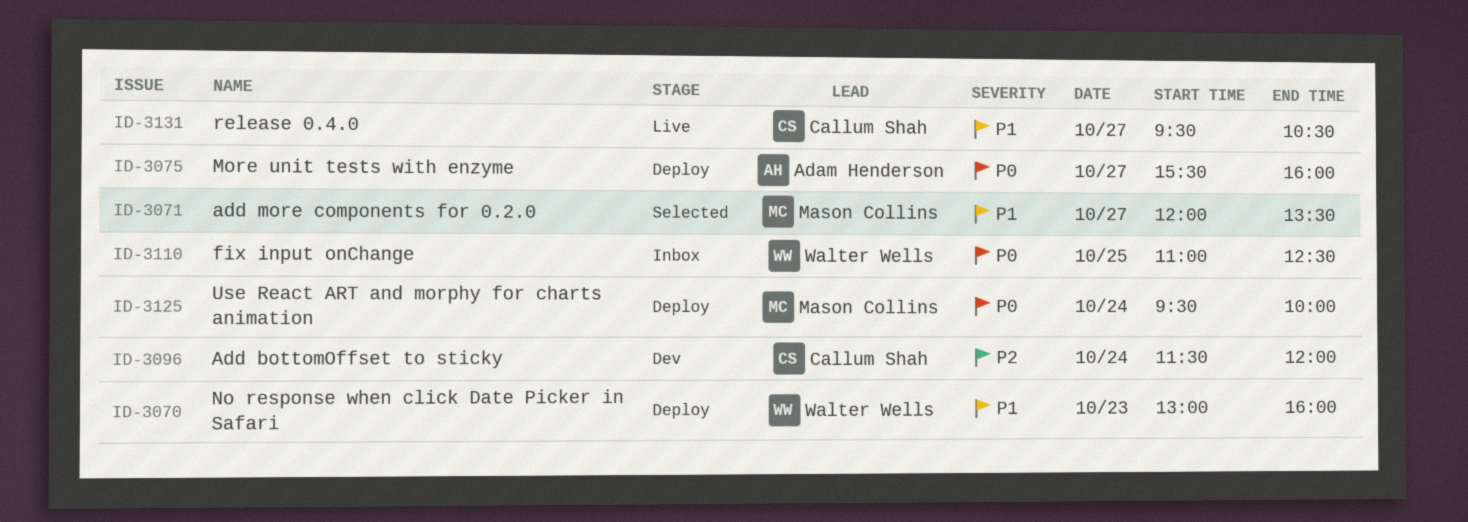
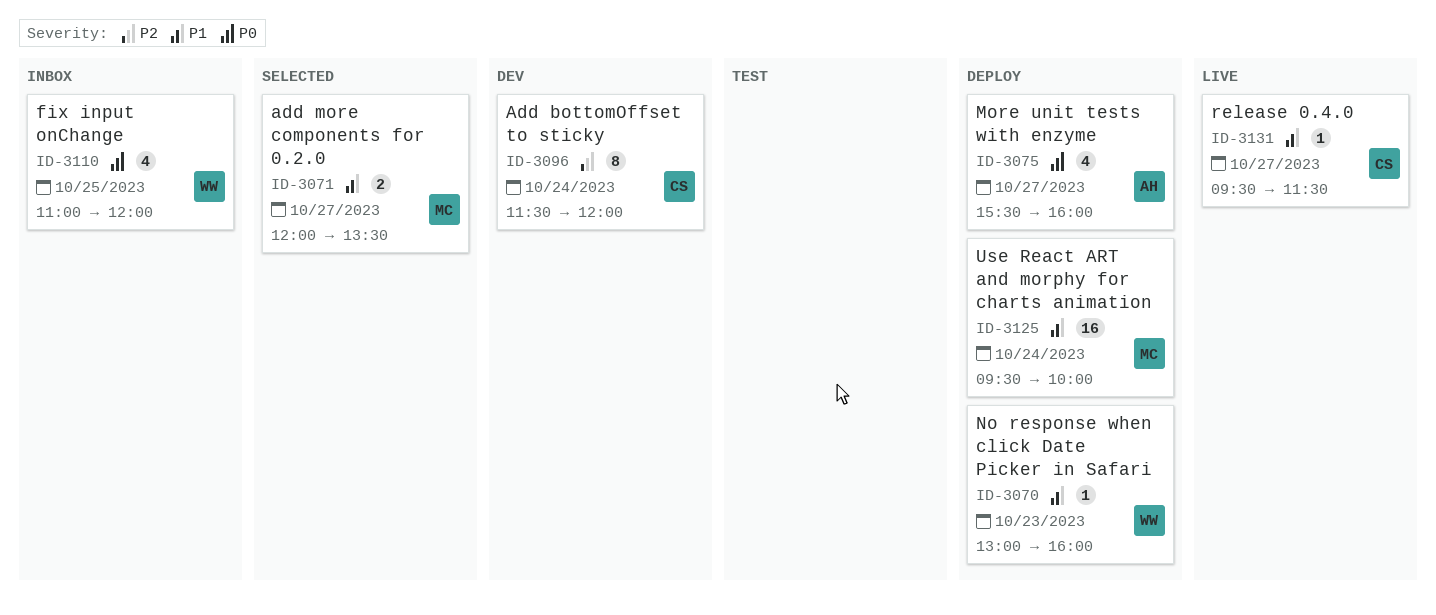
ID-3110, ends: 12:30 -> 12:00
ID-3125, priority: P0 -> P1
ID-3131, ends: 10:30 -> 11:30

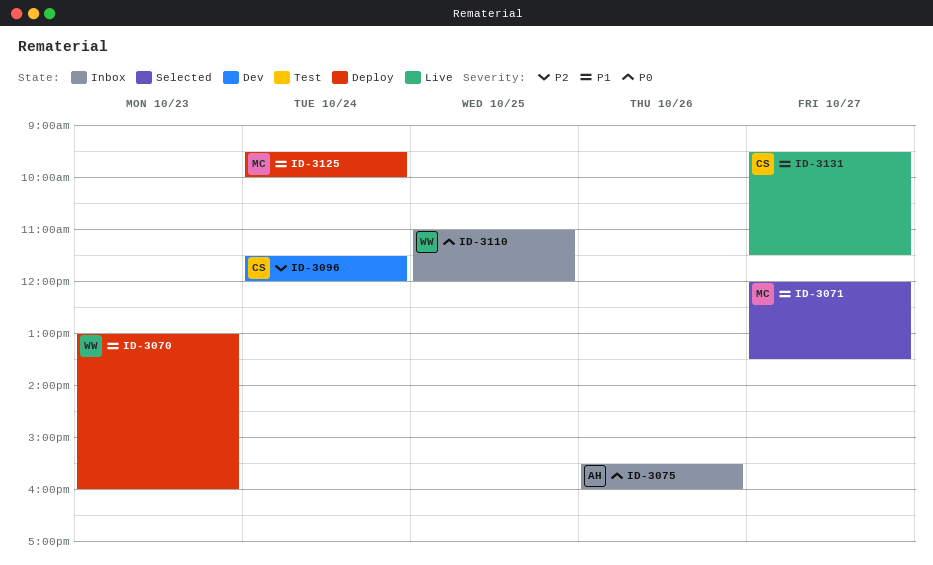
ID-3075, status: Deploy -> Inbox
ID-3075, day: Oct 27 -> Oct 26

